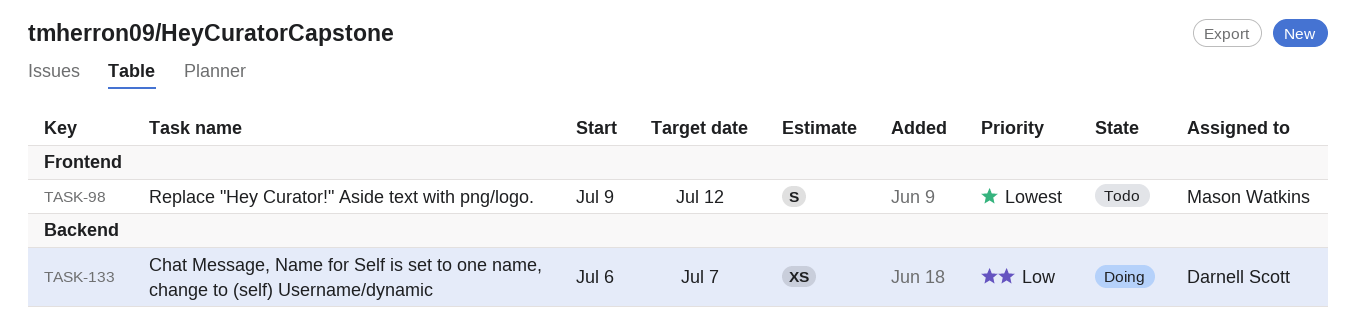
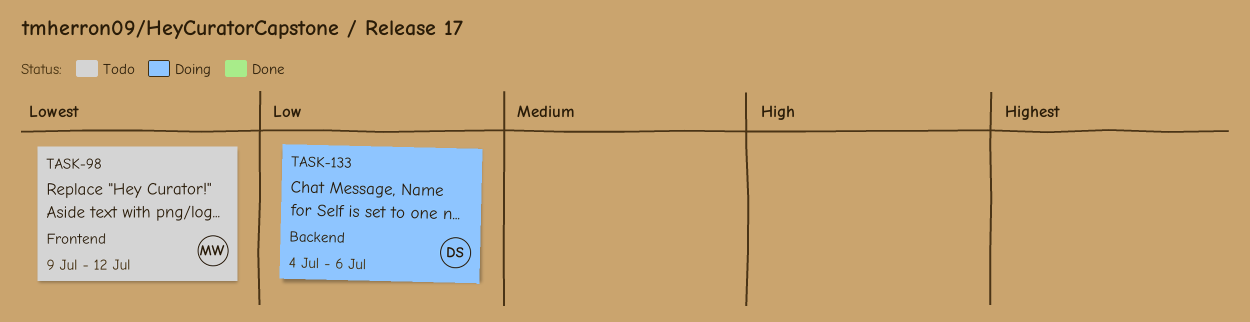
TASK-133, start: Jul 6 -> Jul 4
TASK-133, due: Jul 7 -> Jul 6

